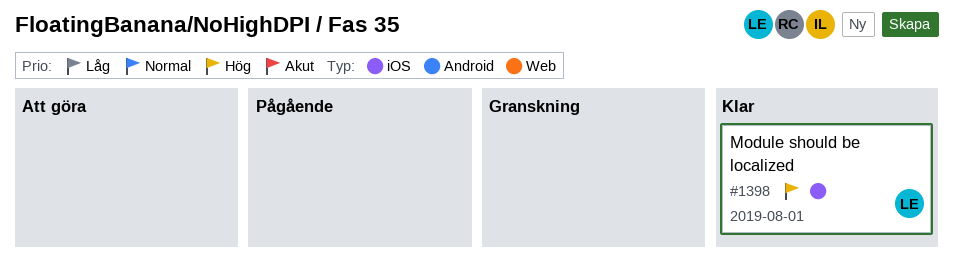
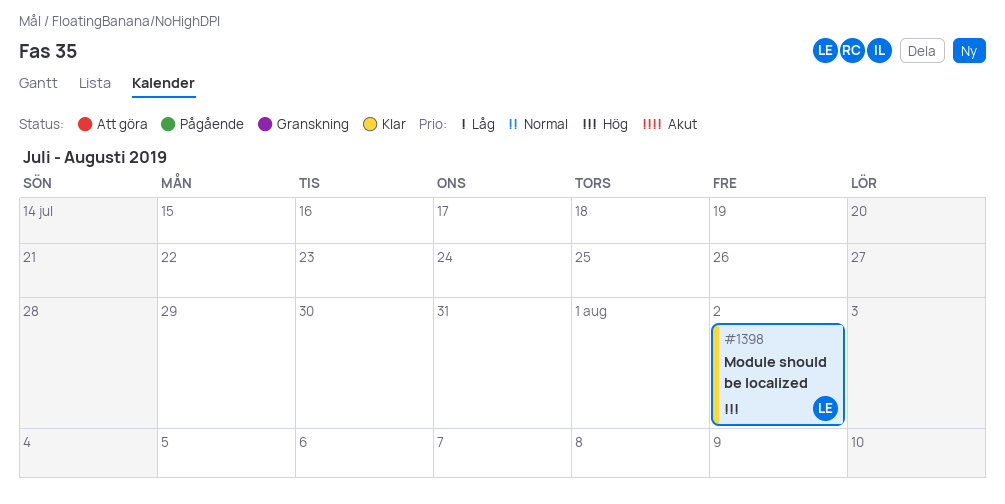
#1398, due: Aug 1 -> Aug 2

